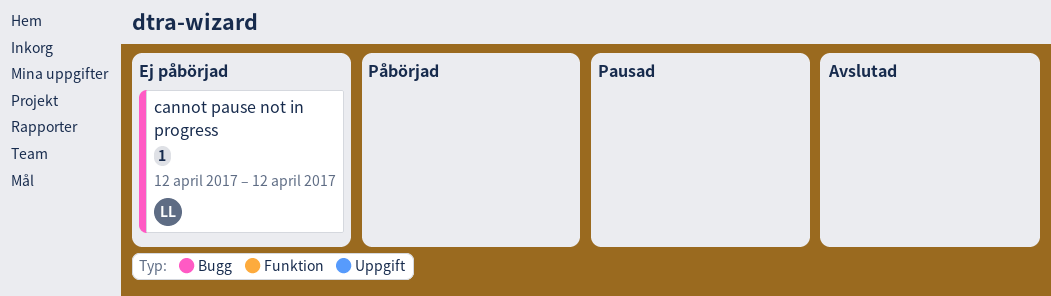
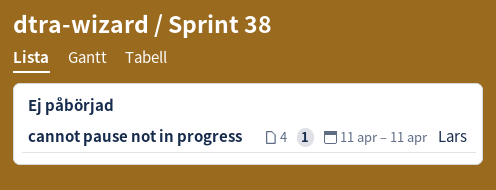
cannot pause not in progress, start: Apr 12 -> Apr 11
cannot pause not in progress, due: Apr 12 -> Apr 11

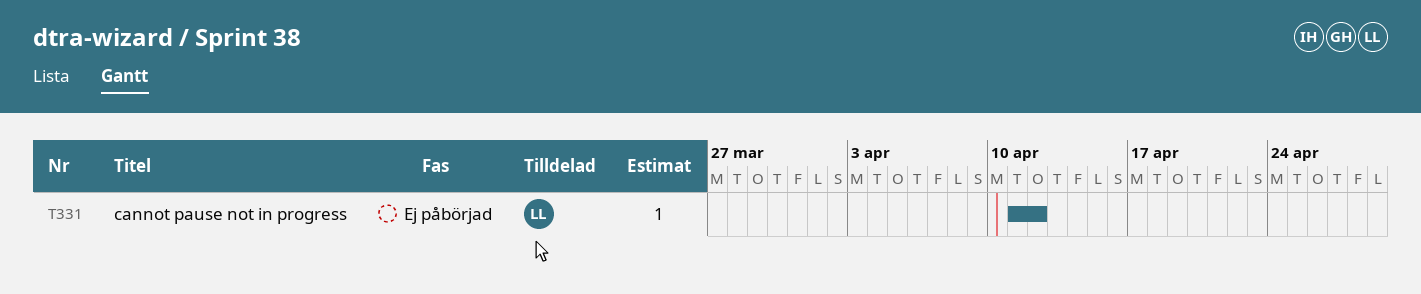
cannot pause not in progress, due: Apr 11 -> Apr 12

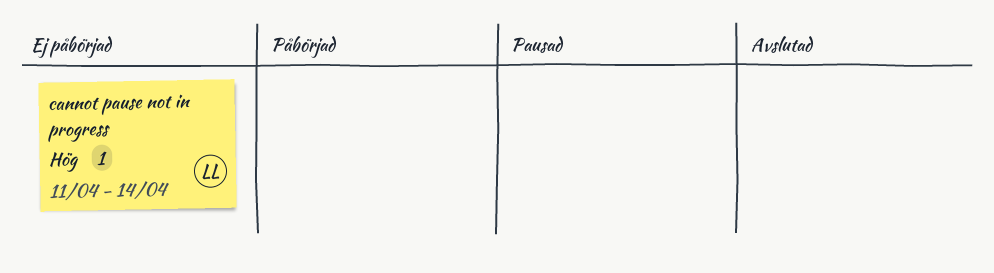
cannot pause not in progress, due: Apr 12 -> Apr 14

